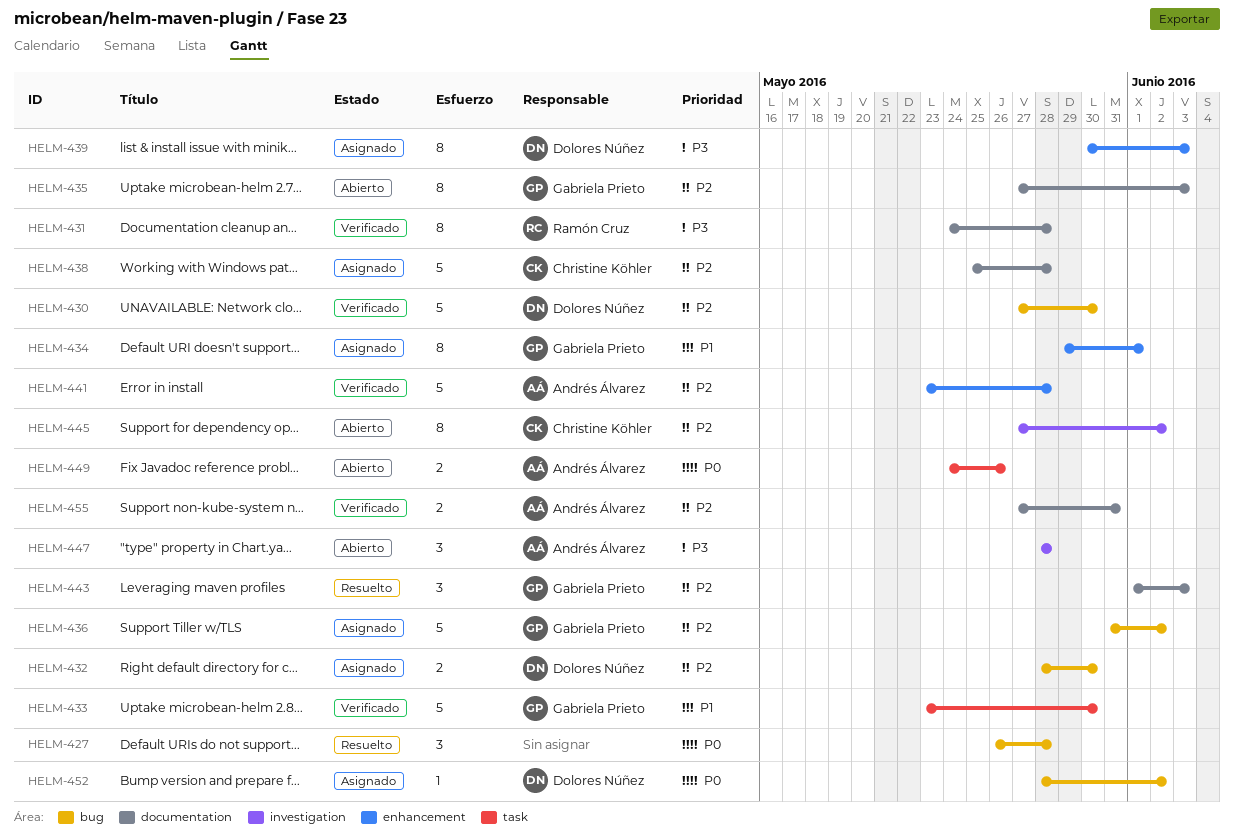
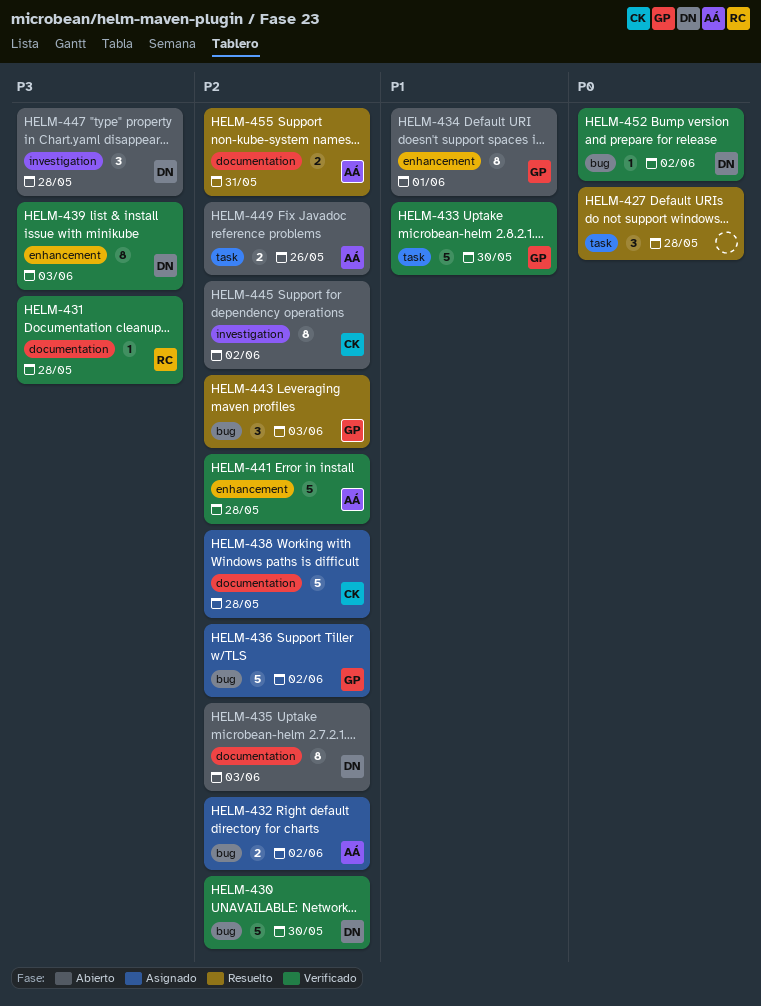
HELM-427, label: bug -> task
HELM-431, estimate: 8 -> 1
HELM-432, owner: Dolores Núñez -> Andrés Álvarez
HELM-432, due: May 30 -> Jun 2
HELM-434, status: Asignado -> Abierto
HELM-435, owner: Gabriela Prieto -> Dolores Núñez
HELM-439, status: Asignado -> Verificado
HELM-443, label: documentation -> bug
HELM-447, owner: Andrés Álvarez -> Dolores Núñez
HELM-449, priority: P0 -> P2
HELM-452, status: Asignado -> Verificado
HELM-455, status: Verificado -> Resuelto

